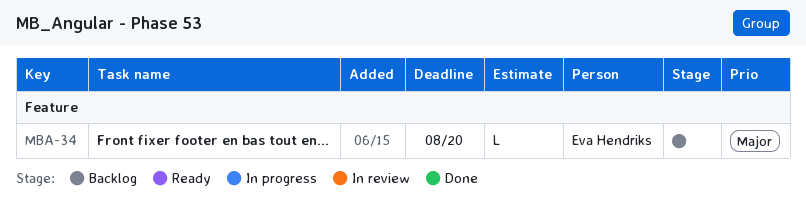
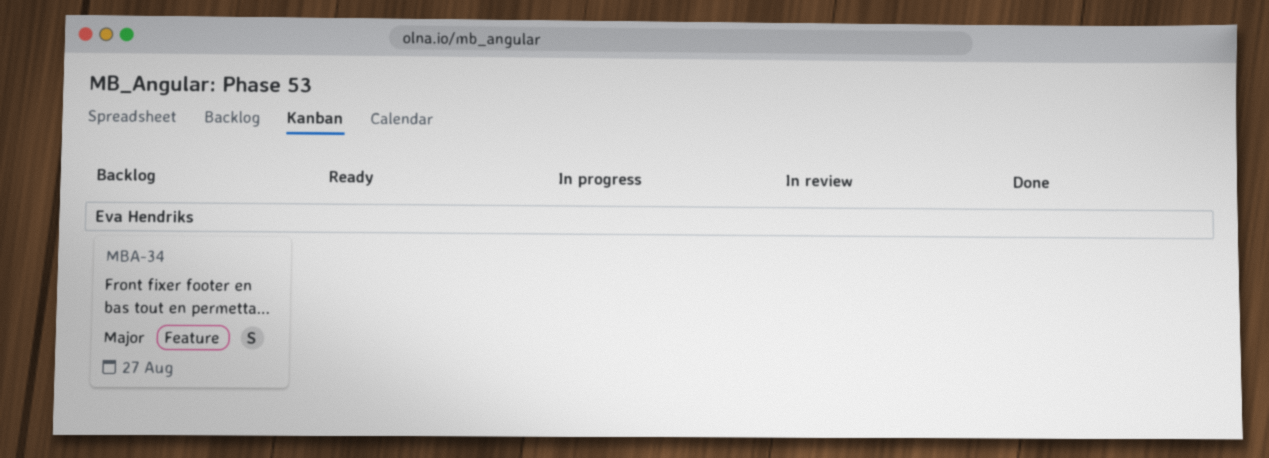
MBA-34, estimate: L -> S
MBA-34, due: Aug 20 -> Aug 27

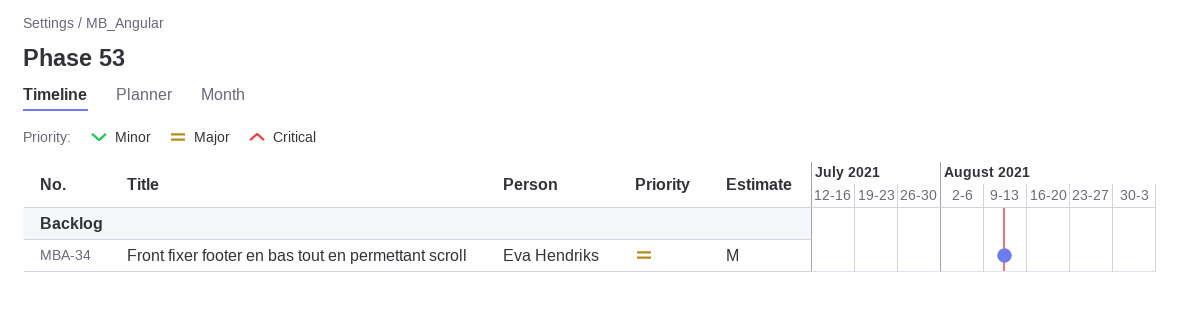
MBA-34, estimate: S -> M
MBA-34, due: Aug 27 -> Aug 13

